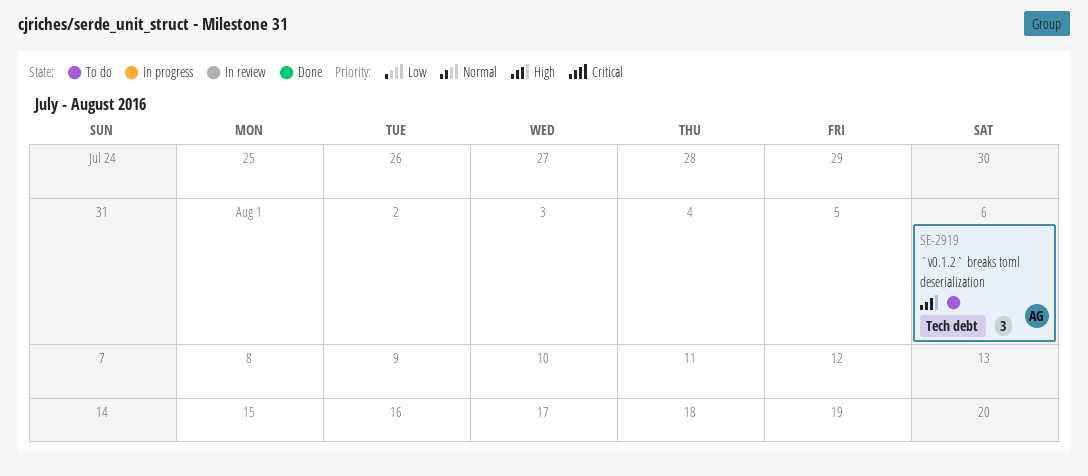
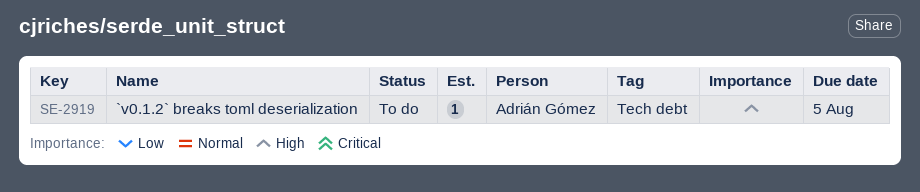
SE-2919, estimate: 3 -> 1
SE-2919, due: Aug 6 -> Aug 5

